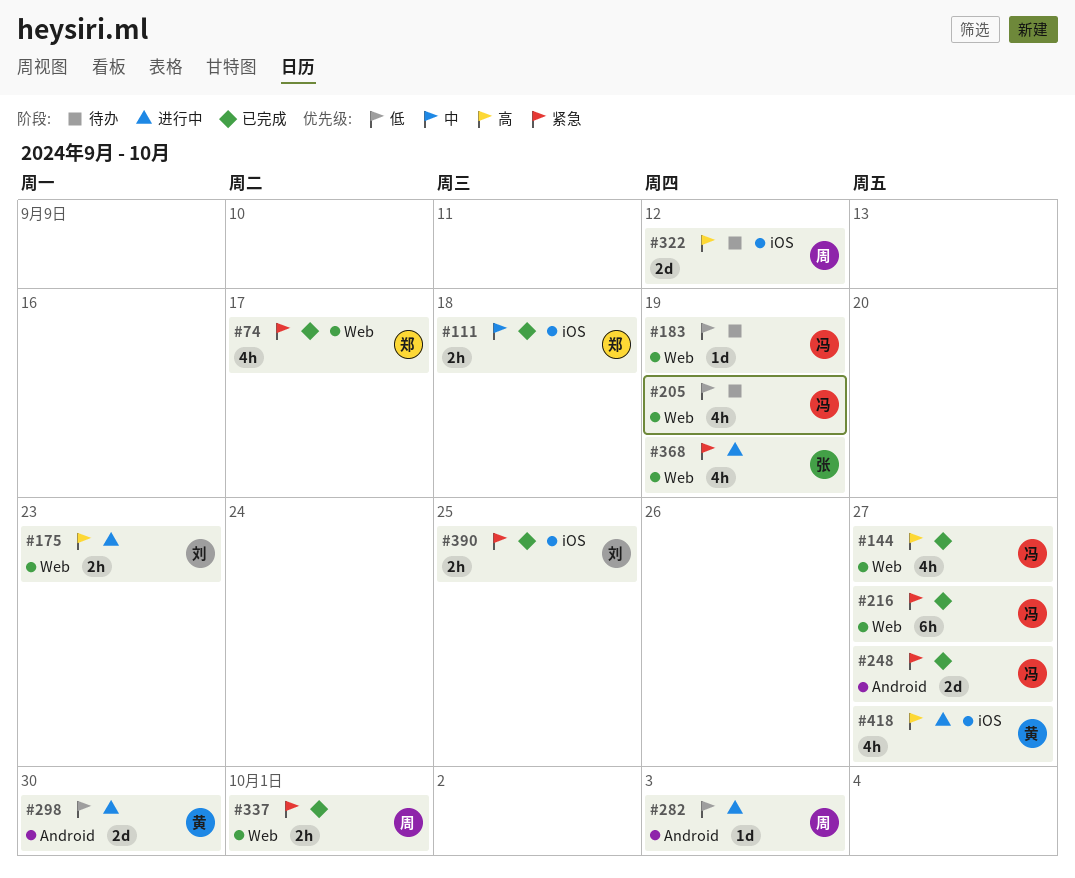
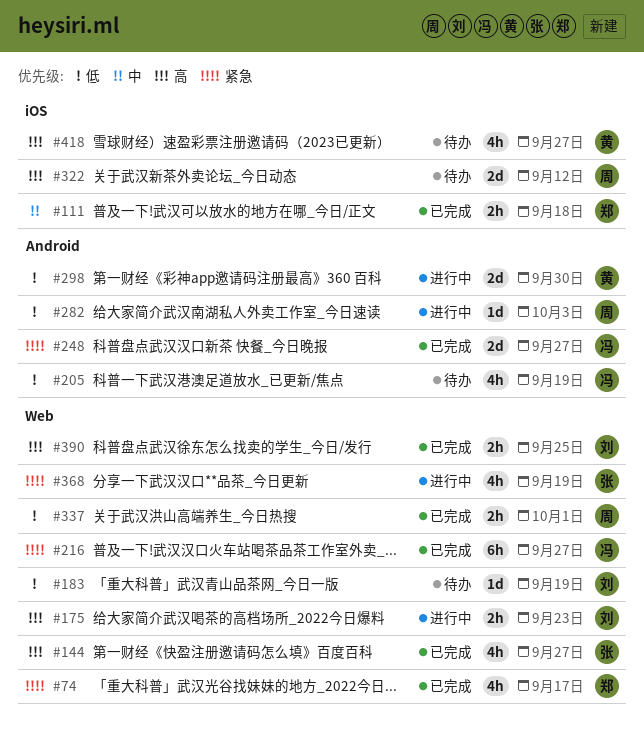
#144, owner: 冯 -> 张
#183, owner: 冯 -> 刘
#205, label: Web -> Android
#337, priority: 紧急 -> 低
#390, priority: 紧急 -> 高
#390, label: iOS -> Web
#418, status: 进行中 -> 待办

